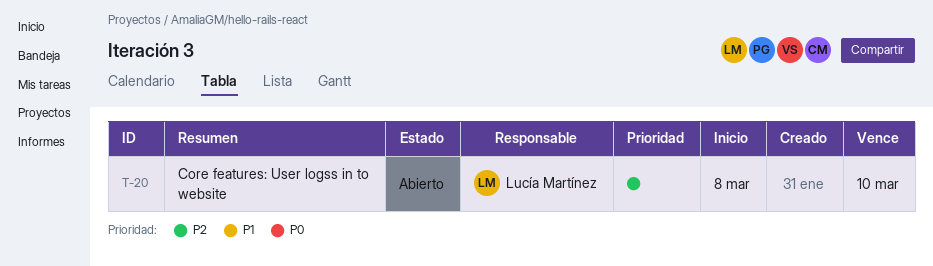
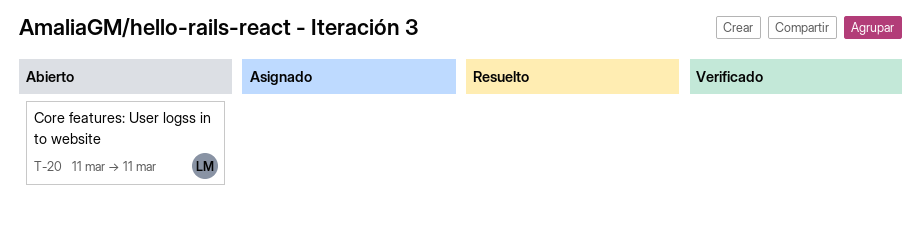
T-20, start: Mar 8 -> Mar 11
T-20, due: Mar 10 -> Mar 11

